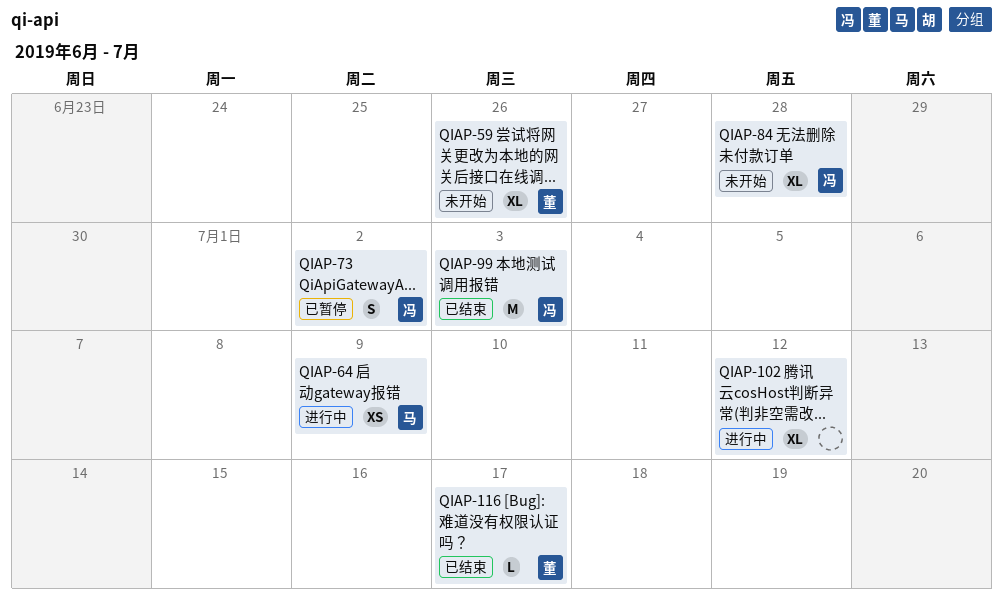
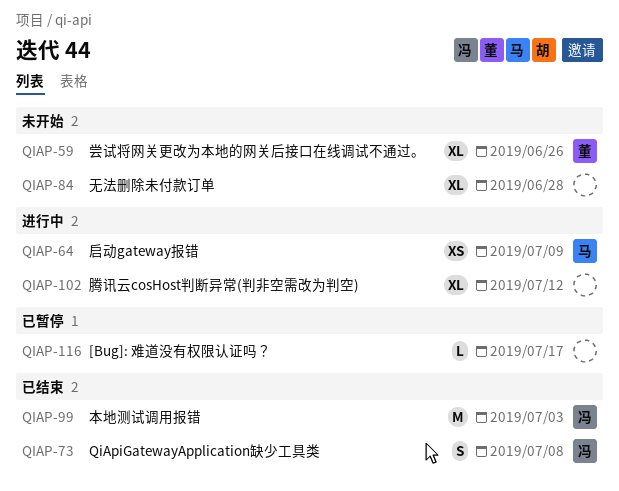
QIAP-73, status: 已暂停 -> 已结束
QIAP-73, due: Jul 2 -> Jul 8
QIAP-84, owner: 冯 -> none
QIAP-116, status: 已结束 -> 已暂停
QIAP-116, owner: 董 -> none

